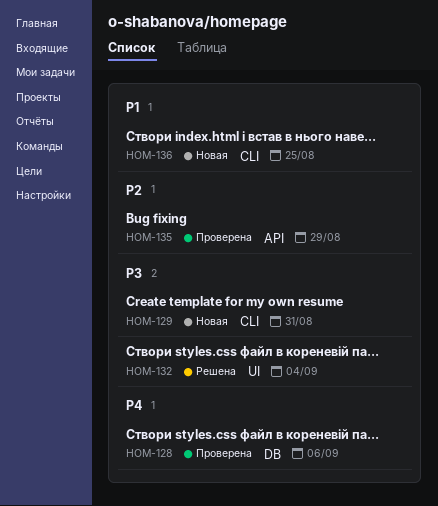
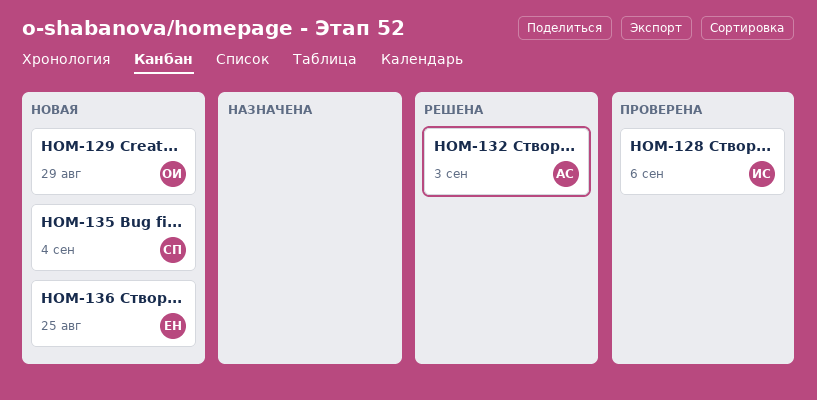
HOM-129, due: Aug 31 -> Aug 29
HOM-132, due: Sep 4 -> Sep 3
HOM-135, status: Проверена -> Новая
HOM-135, due: Aug 29 -> Sep 4

